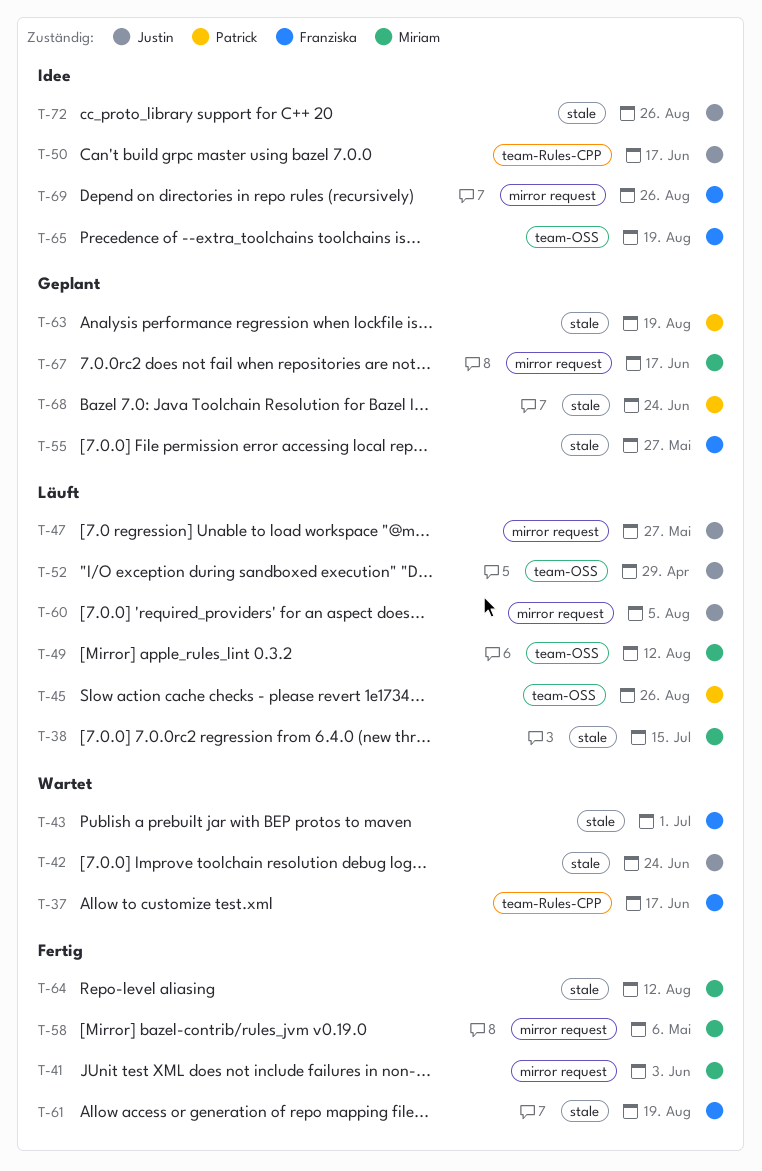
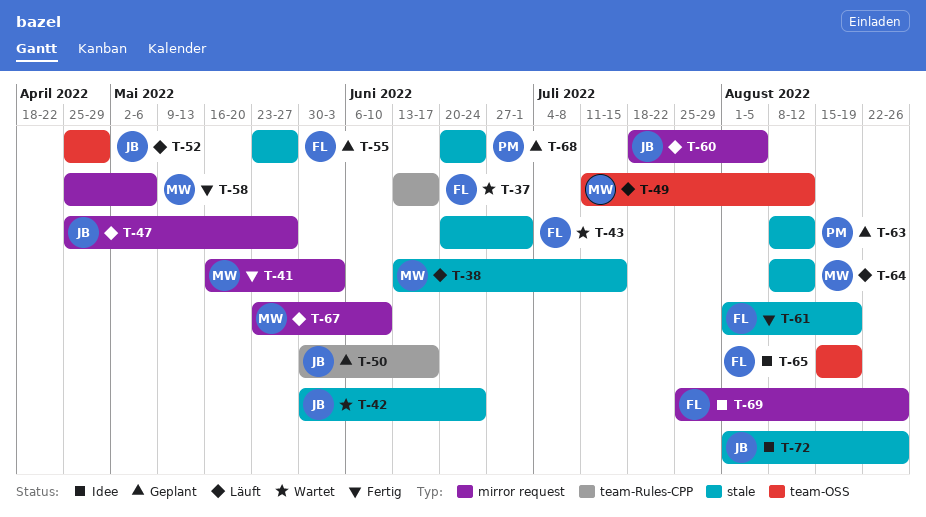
T-45: present -> none
T-50, status: Idee -> Geplant
T-63, due: Aug 19 -> Aug 12
T-64, status: Fertig -> Läuft
T-67, status: Geplant -> Läuft
T-67, due: Jun 17 -> Jun 10

